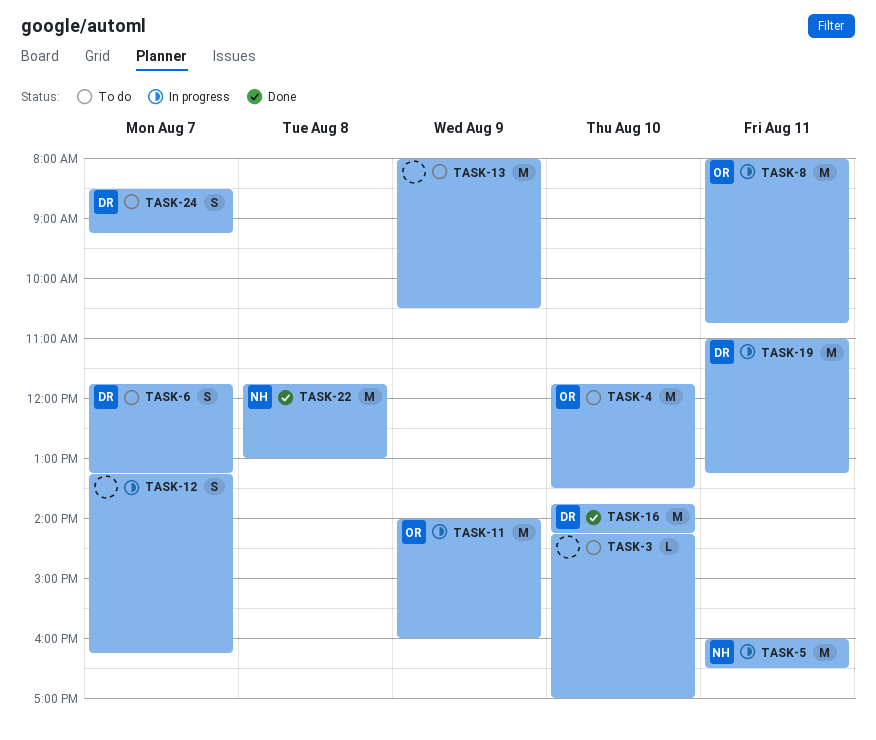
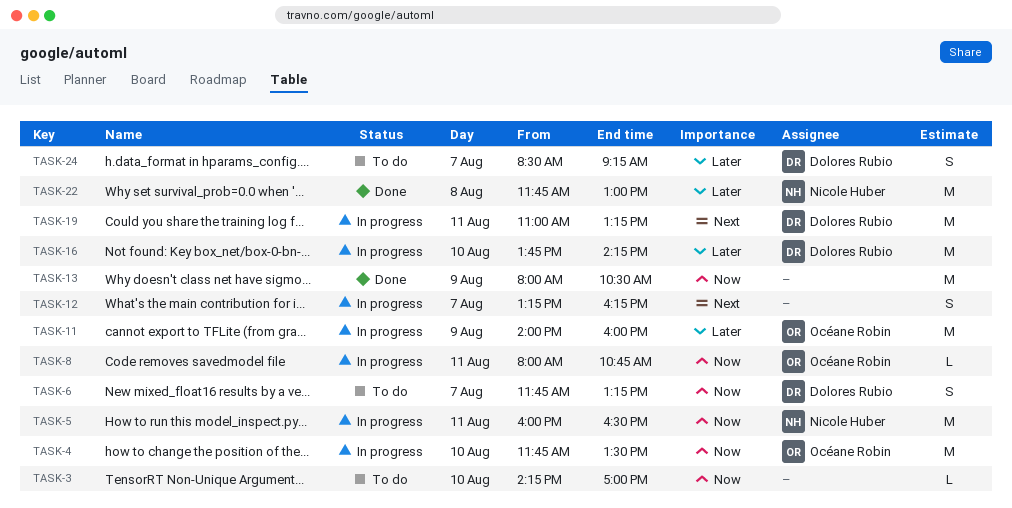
TASK-4, status: To do -> In progress
TASK-8, estimate: M -> L
TASK-13, status: To do -> Done
TASK-16, status: Done -> In progress

